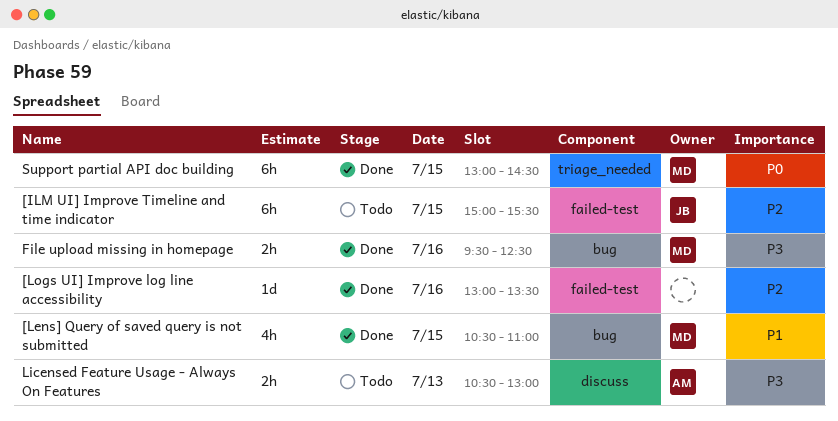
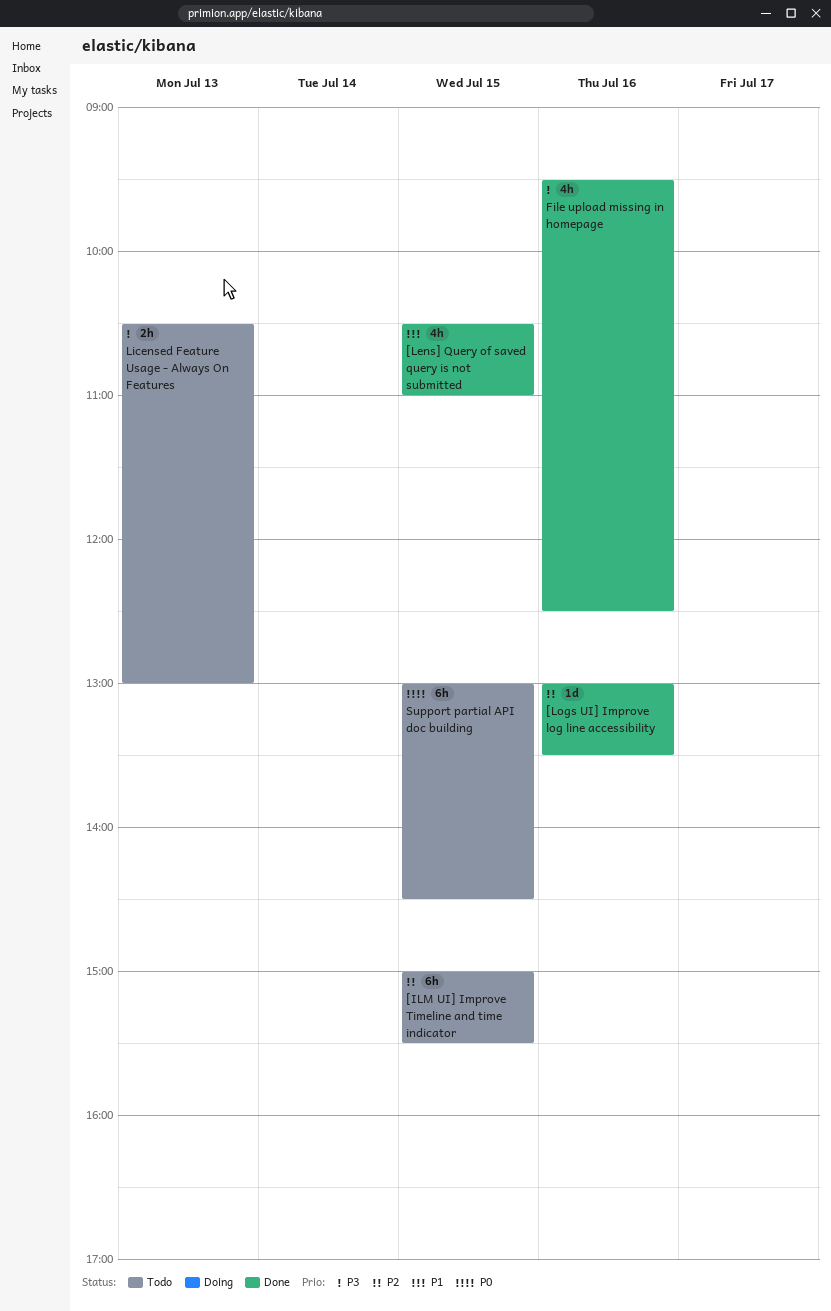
File upload missing in homepage, estimate: 2h -> 4h
Support partial API doc building, status: Done -> Todo

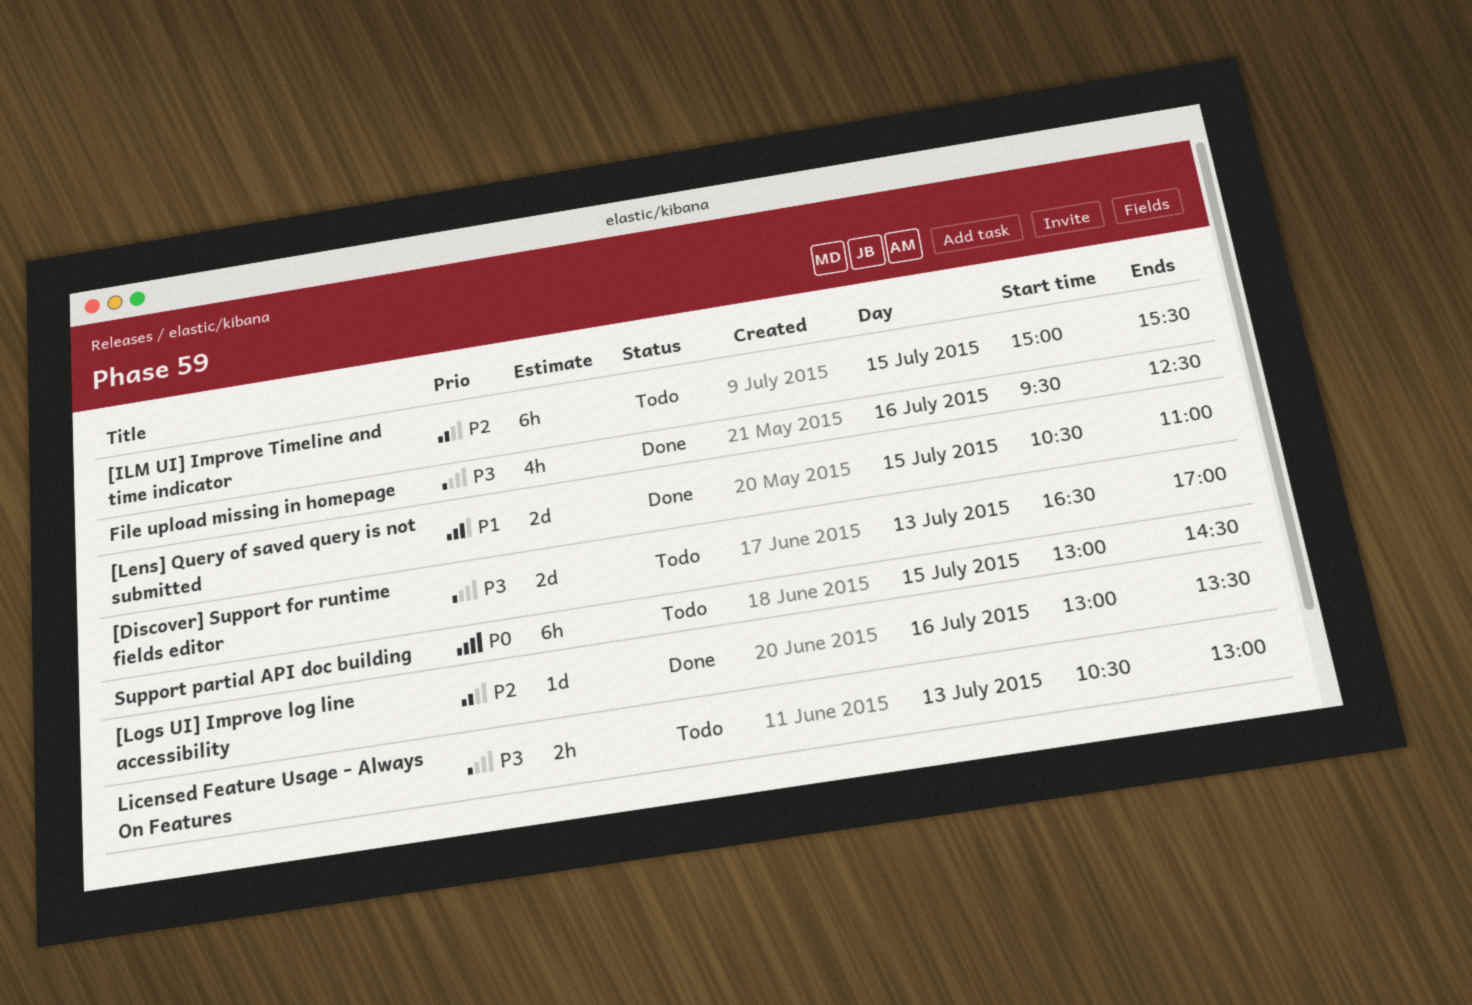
[Discover] Support for runtime fields editor: none -> present
[Lens] Query of saved query is not submitted, estimate: 4h -> 2d

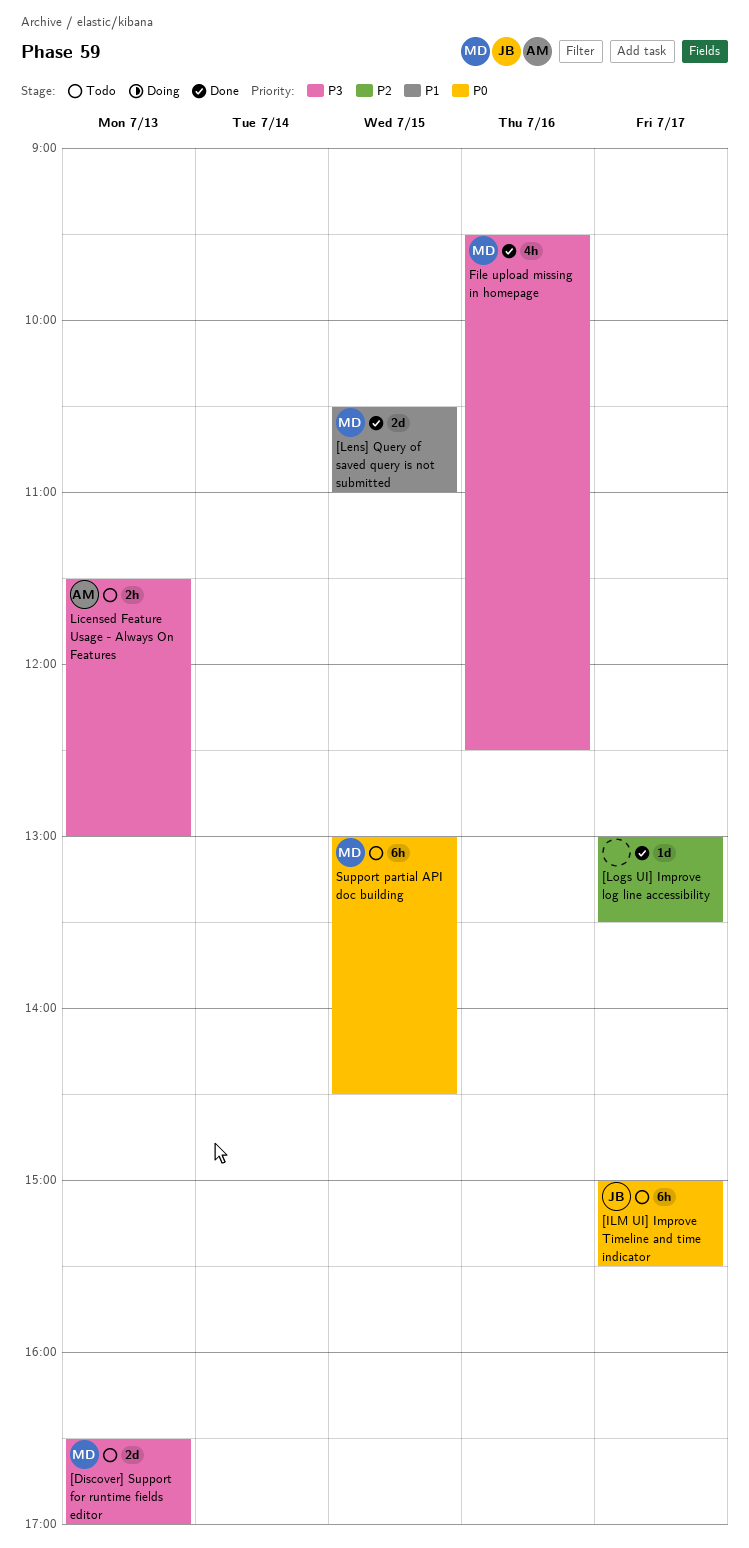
[ILM UI] Improve Timeline and time indicator, priority: P2 -> P0
[ILM UI] Improve Timeline and time indicator, day: Jul 15 -> Jul 17
[Logs UI] Improve log line accessibility, day: Jul 16 -> Jul 17
Licensed Feature Usage - Always On Features, begins: 10:30 -> 11:30

